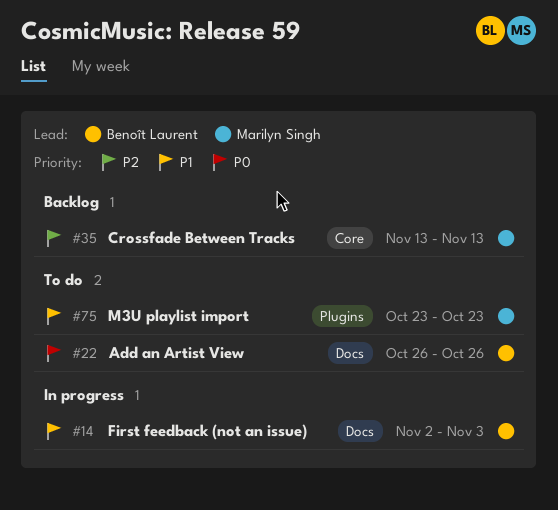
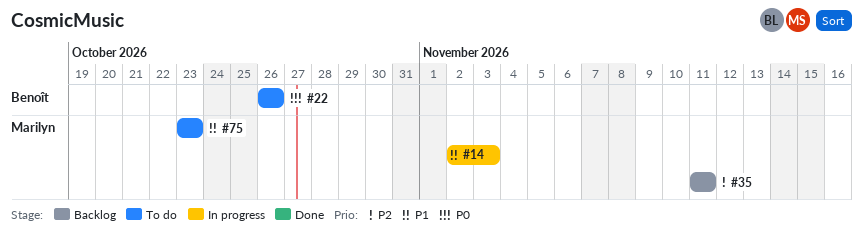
#14, owner: Benoît Laurent -> Marilyn Singh
#35, start: Nov 13 -> Nov 11
#35, due: Nov 13 -> Nov 11

